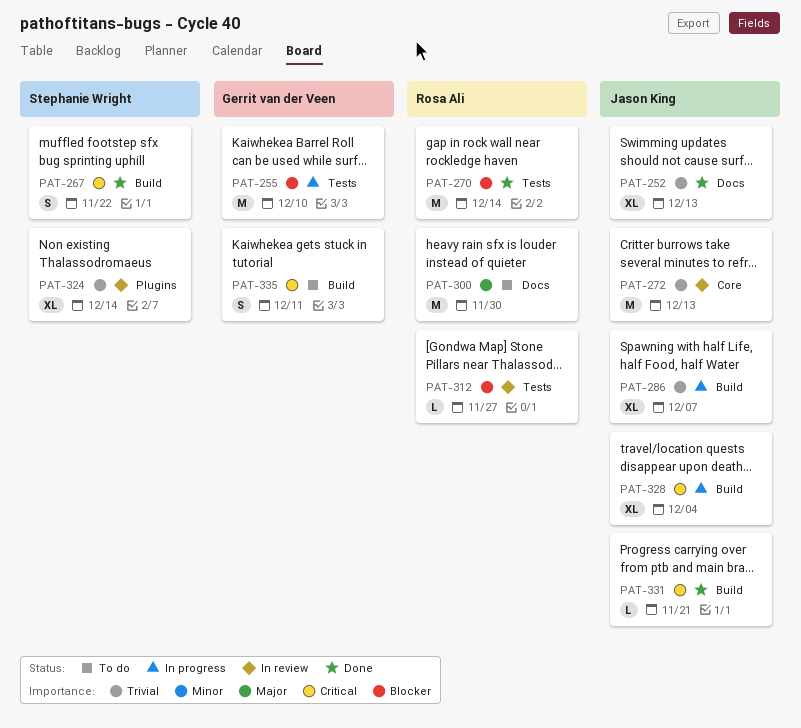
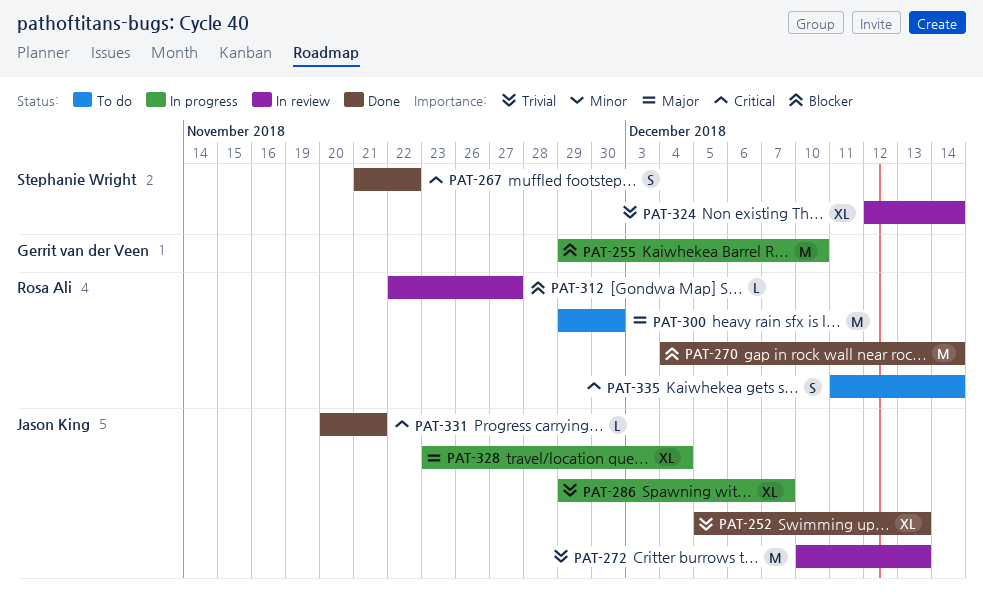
PAT-328, priority: Critical -> Major
PAT-335, owner: Gerrit van der Veen -> Rosa Ali
PAT-335, due: Dec 11 -> Dec 14

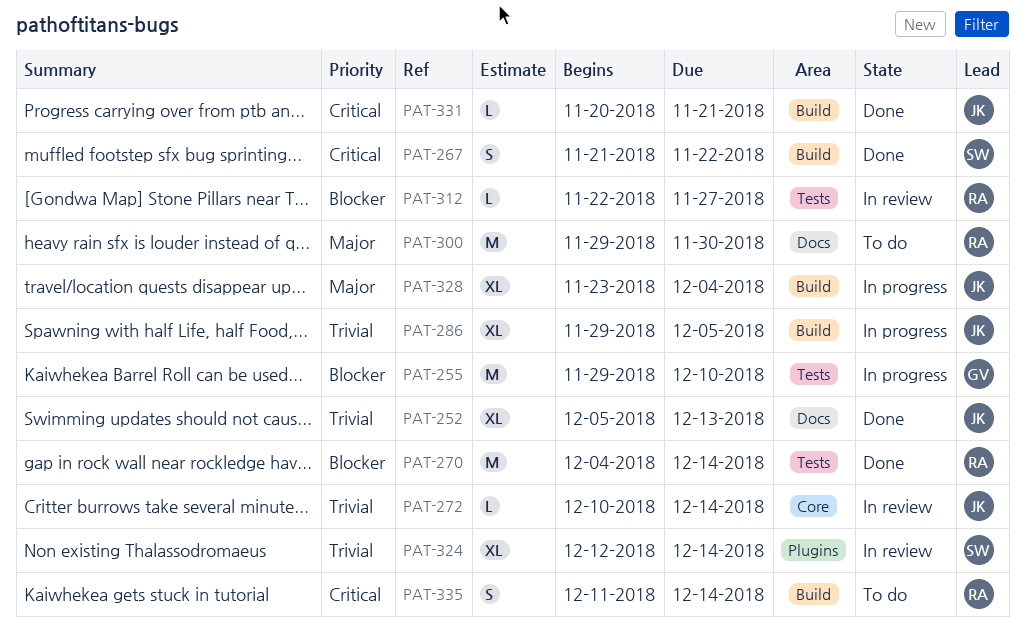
PAT-272, estimate: M -> L
PAT-272, due: Dec 13 -> Dec 14
PAT-286, due: Dec 7 -> Dec 5

